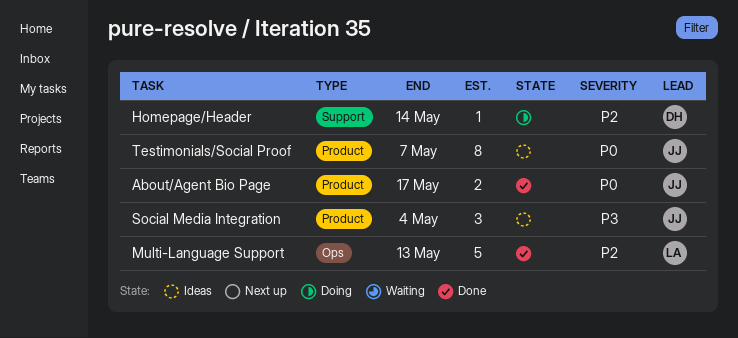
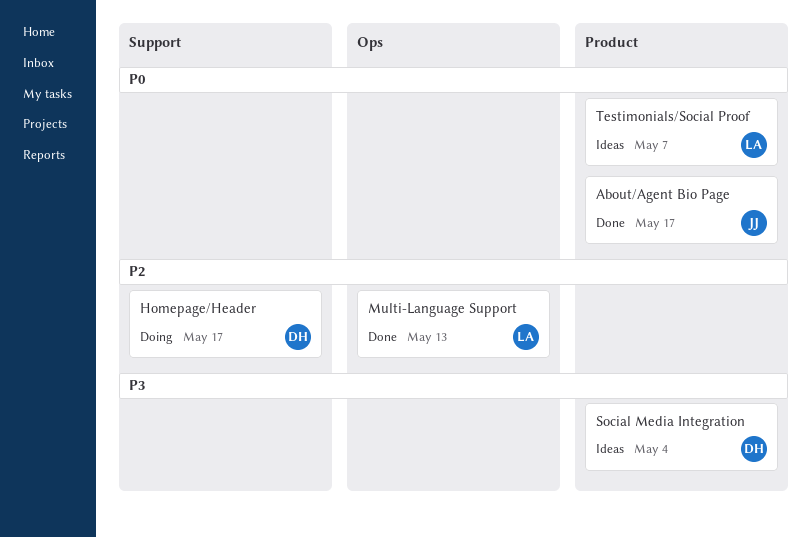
Homepage/Header, due: May 14 -> May 17
Social Media Integration, owner: JJ -> DH
Testimonials/Social Proof, owner: JJ -> LA

